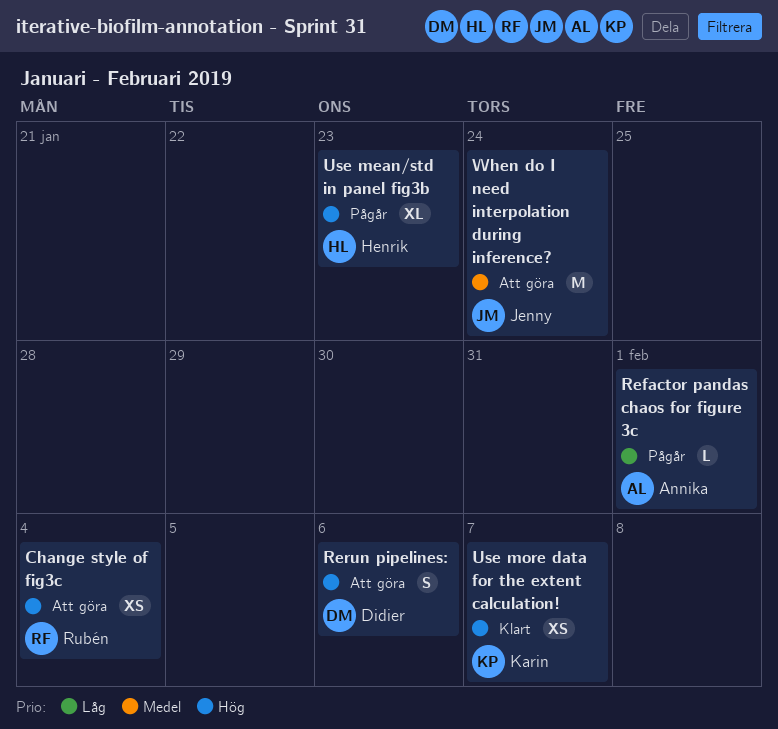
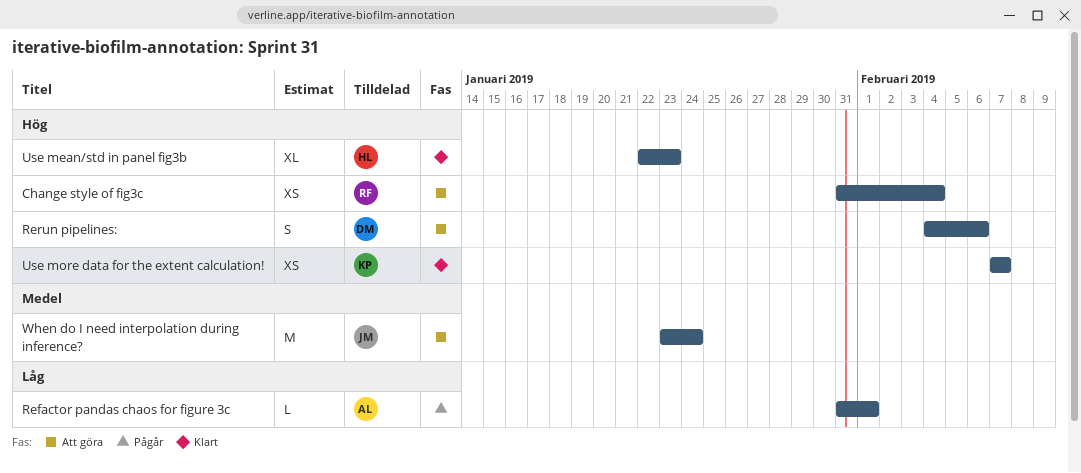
Use mean/std in panel fig3b, status: Pågår -> Klart

